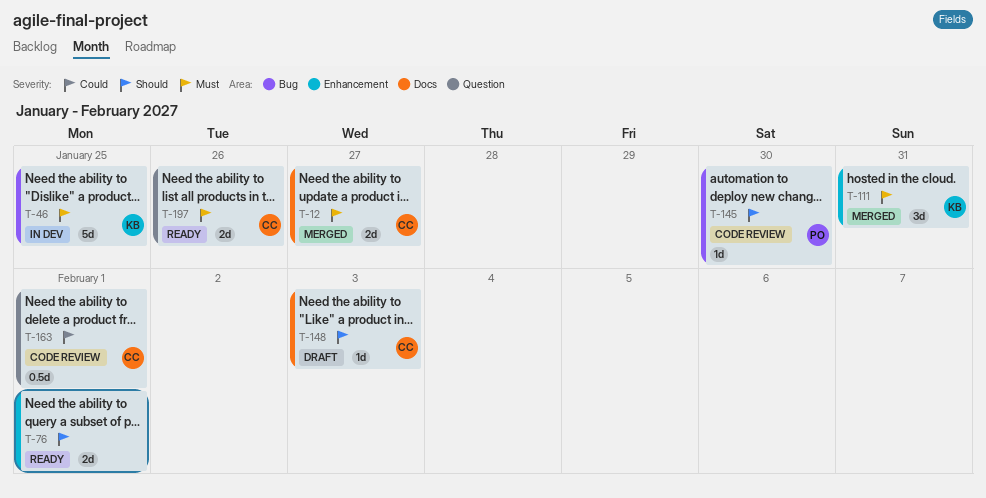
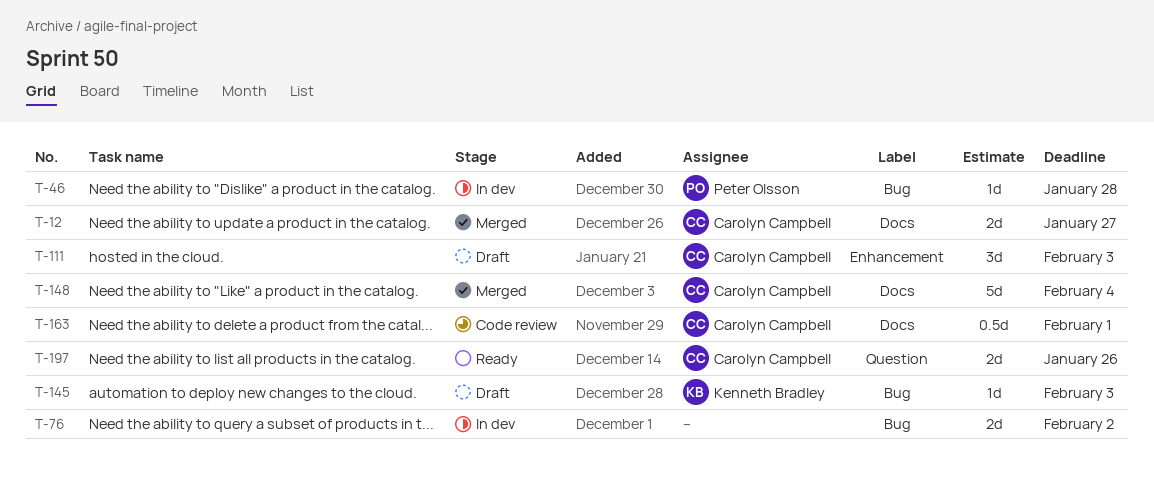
T-46, owner: Kenneth Bradley -> Peter Olsson
T-46, estimate: 5d -> 1d
T-46, due: Jan 25 -> Jan 28
T-76, status: Ready -> In dev
T-76, label: Enhancement -> Bug
T-76, due: Feb 1 -> Feb 2
T-111, status: Merged -> Draft
T-111, owner: Kenneth Bradley -> Carolyn Campbell
T-111, due: Jan 31 -> Feb 3
T-145, status: Code review -> Draft
T-145, owner: Peter Olsson -> Kenneth Bradley
T-145, due: Jan 30 -> Feb 3
T-148, status: Draft -> Merged
T-148, estimate: 1d -> 5d
T-148, due: Feb 3 -> Feb 4
T-163, label: Question -> Docs

